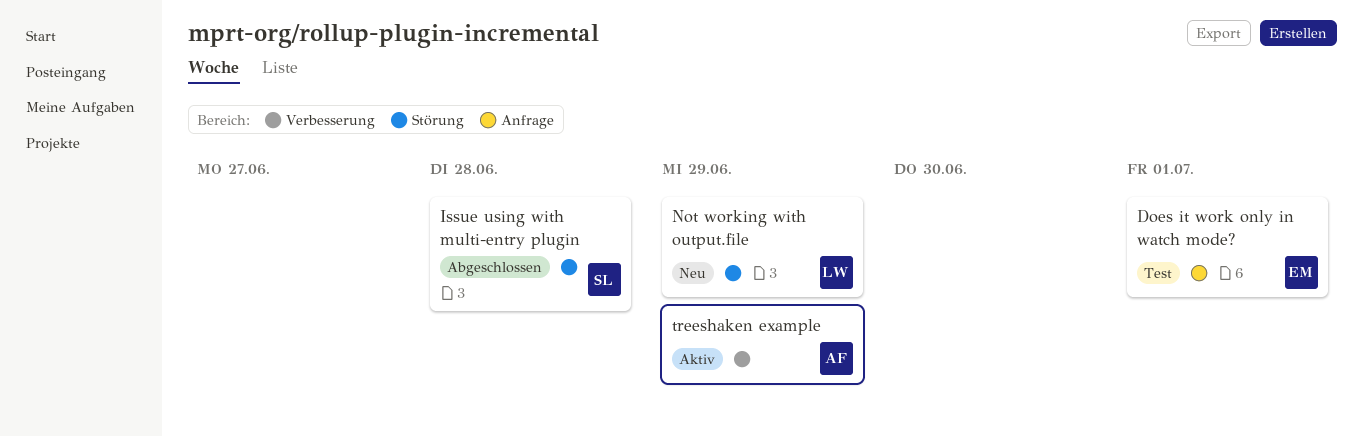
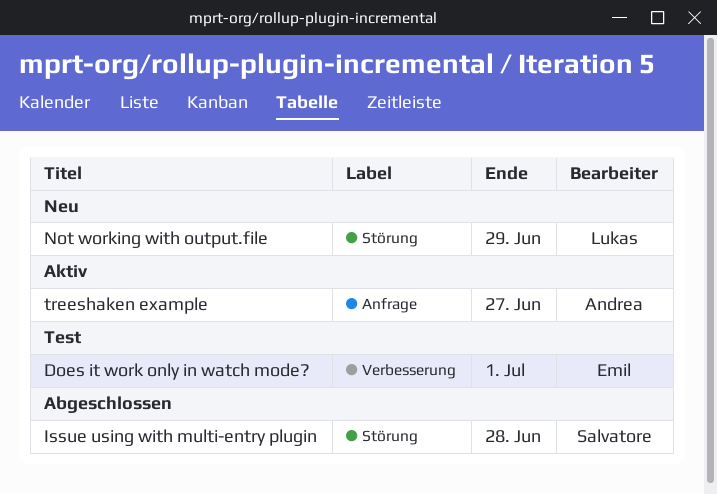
Does it work only in watch mode?, label: Anfrage -> Verbesserung
treeshaken example, label: Verbesserung -> Anfrage
treeshaken example, due: Jun 29 -> Jun 27

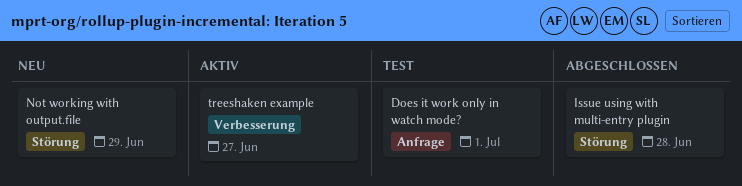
Does it work only in watch mode?, label: Verbesserung -> Anfrage
treeshaken example, label: Anfrage -> Verbesserung

